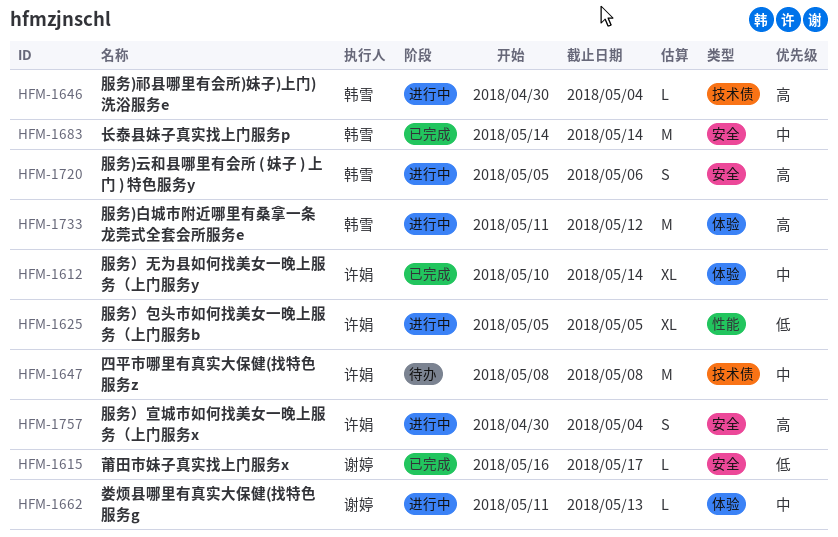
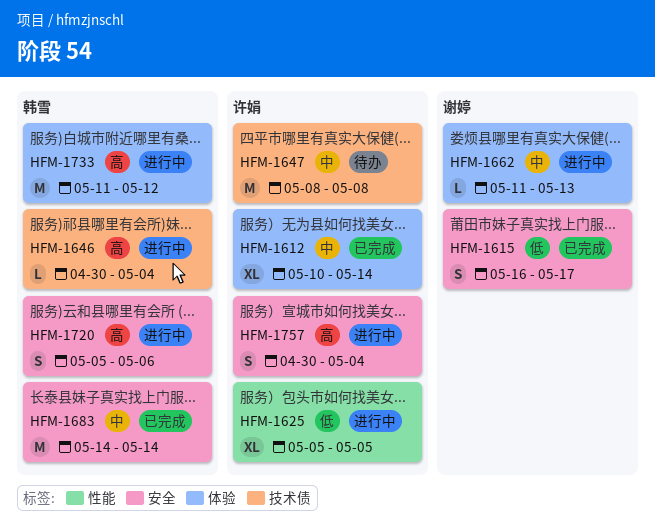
HFM-1615, estimate: L -> S

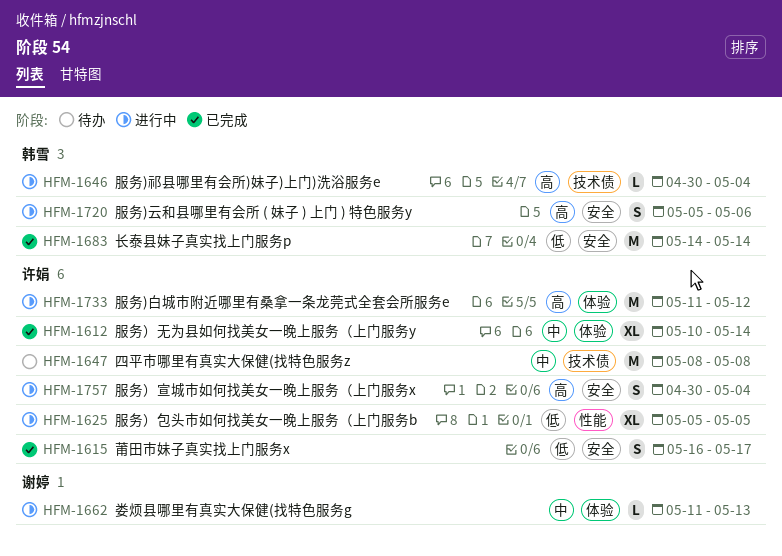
HFM-1615, owner: 谢婷 -> 许娟
HFM-1683, priority: 中 -> 低
HFM-1733, owner: 韩雪 -> 许娟

